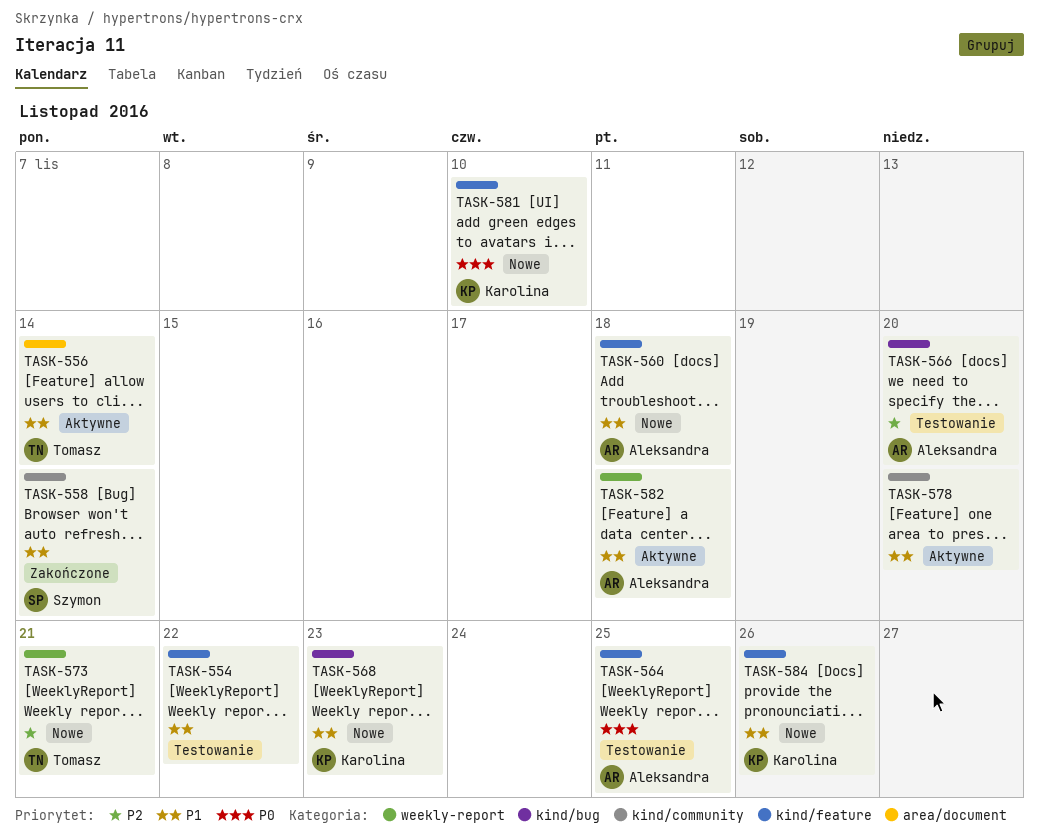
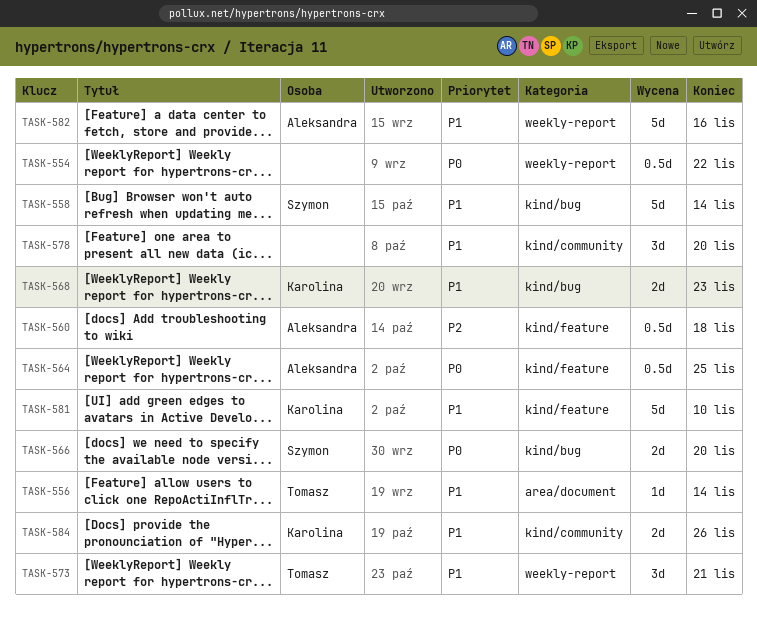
TASK-554, priority: P1 -> P0
TASK-554, label: kind/feature -> weekly-report
TASK-558, label: kind/community -> kind/bug
TASK-560, priority: P1 -> P2
TASK-566, owner: Aleksandra -> Szymon
TASK-566, priority: P2 -> P0
TASK-573, priority: P2 -> P1
TASK-581, priority: P0 -> P1
TASK-582, due: Nov 18 -> Nov 16
TASK-584, label: kind/feature -> kind/community

